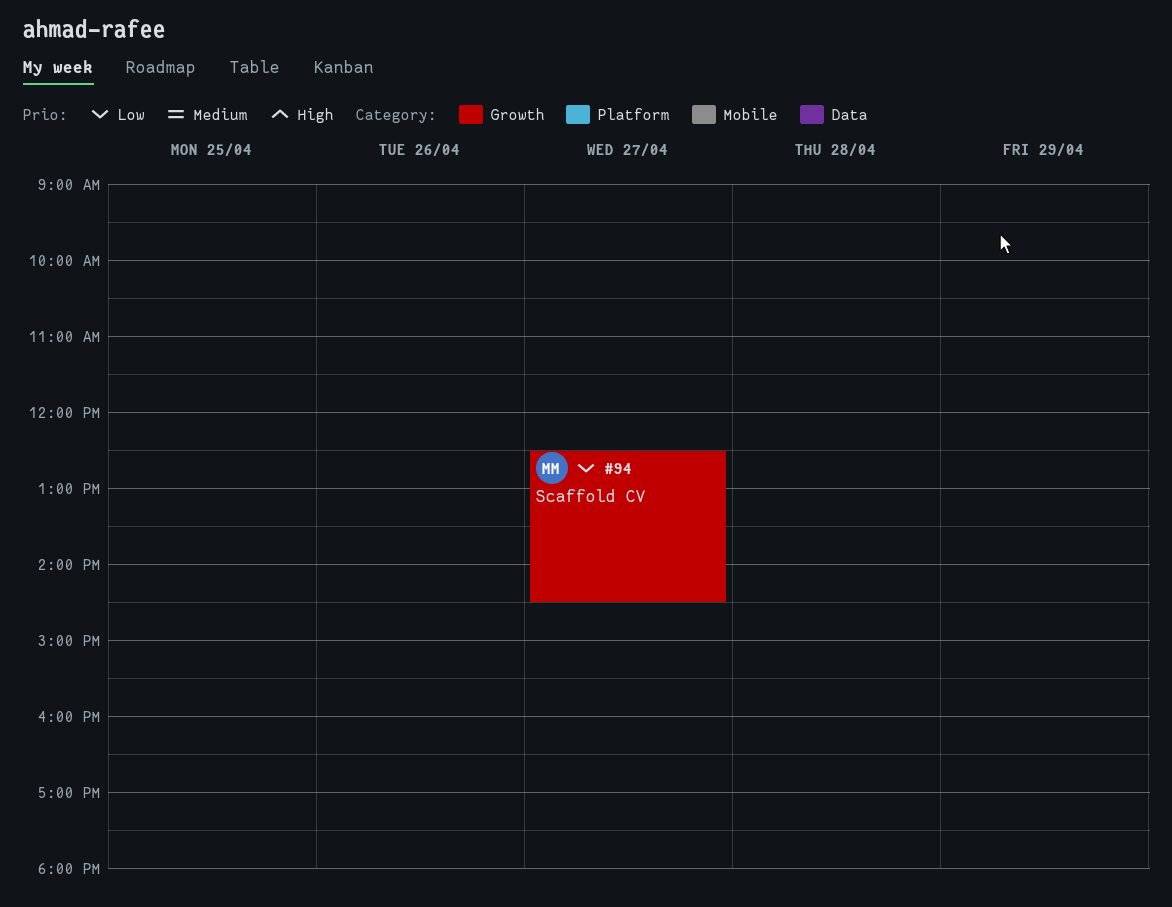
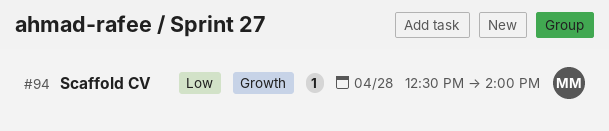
#94, day: Apr 27 -> Apr 28
#94, ends: 14:30 -> 14:00

